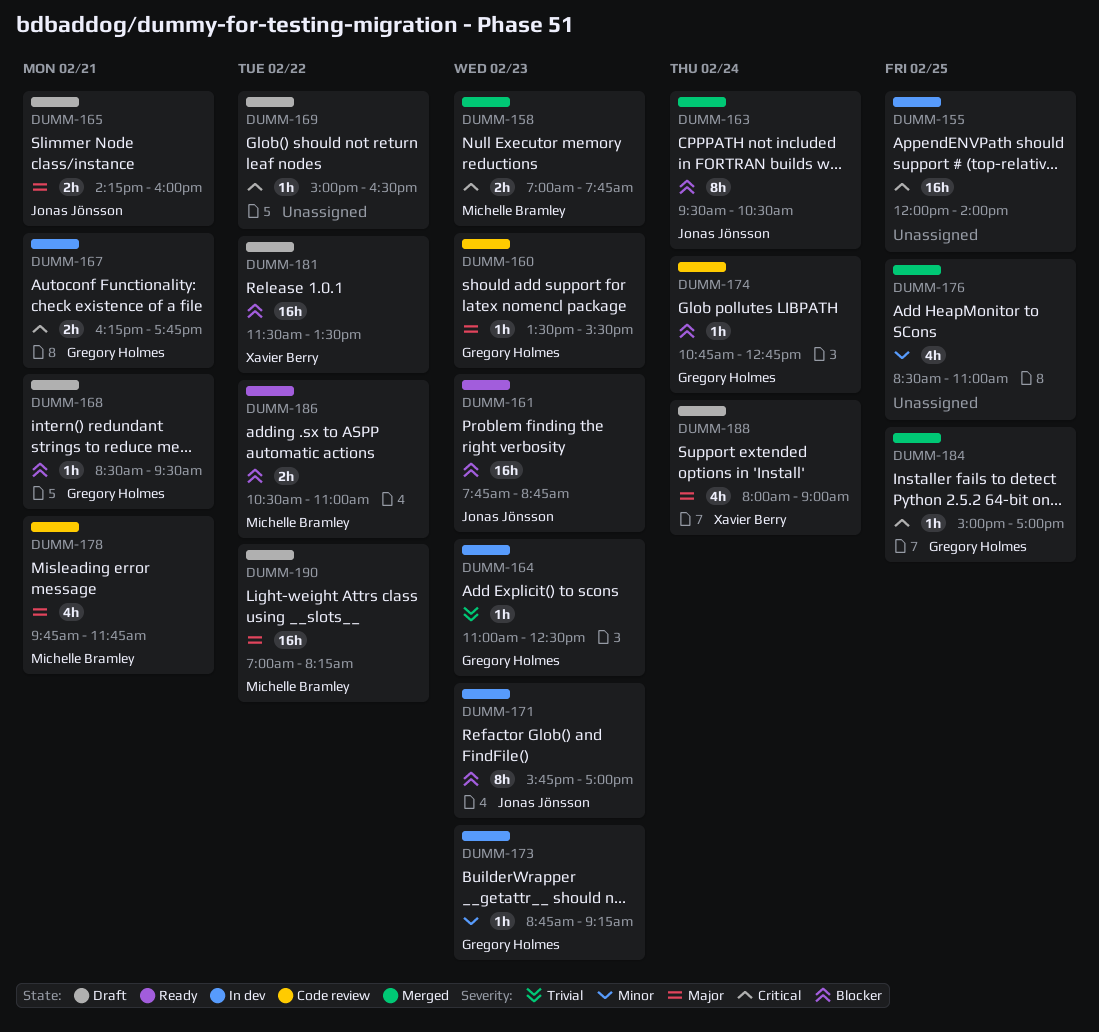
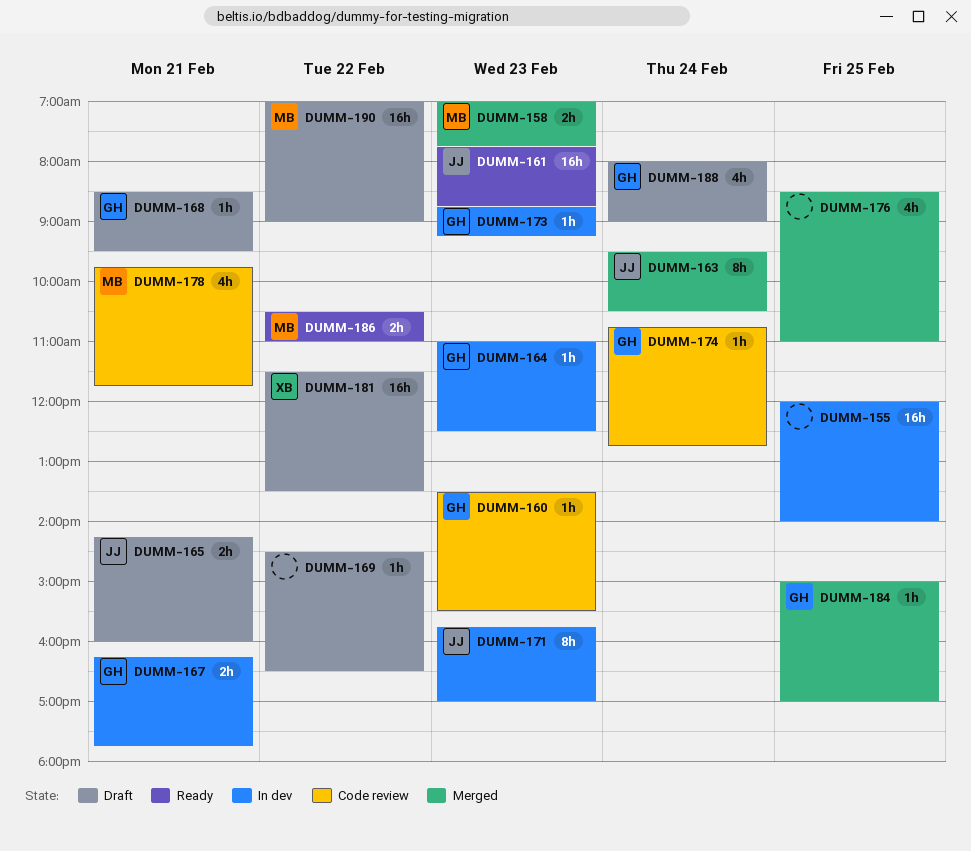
DUMM-169, begins: 15:00 -> 14:30
DUMM-188, owner: Xavier Berry -> Gregory Holmes
DUMM-190, ends: 08:15 -> 09:00

